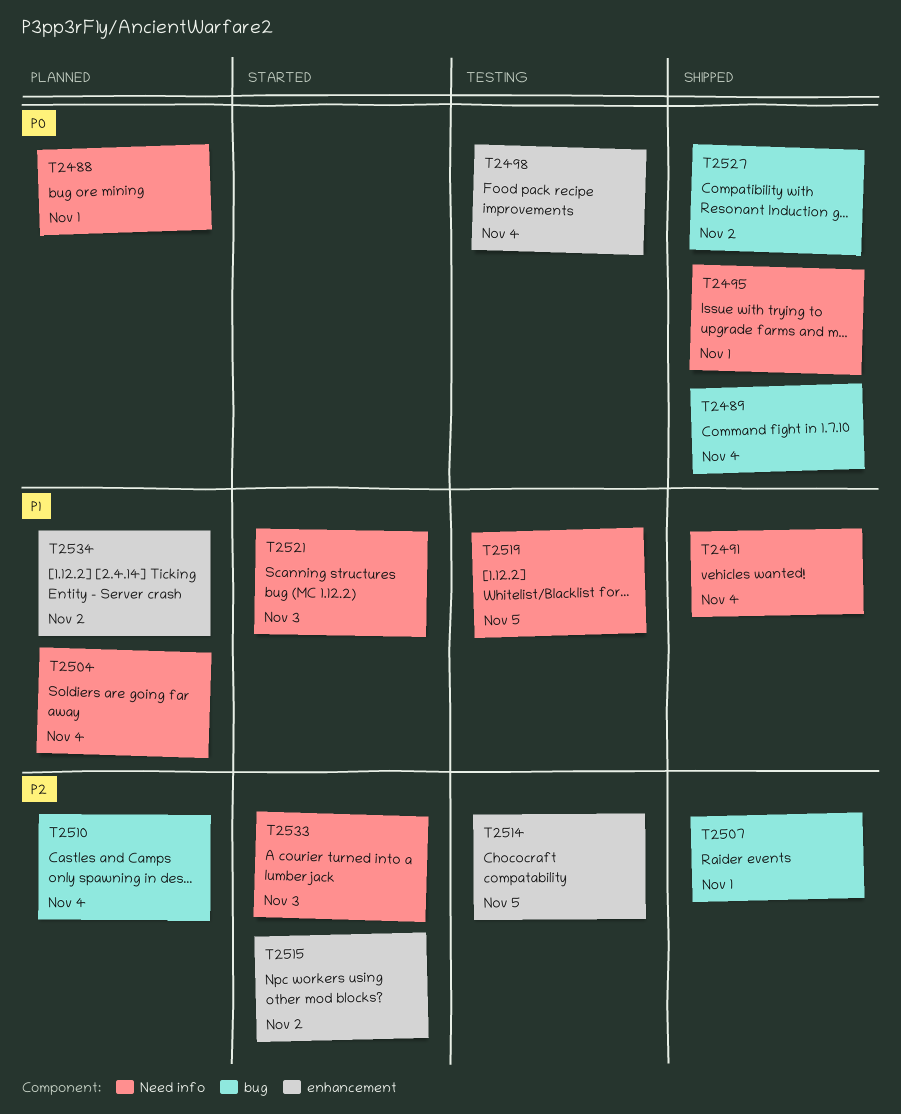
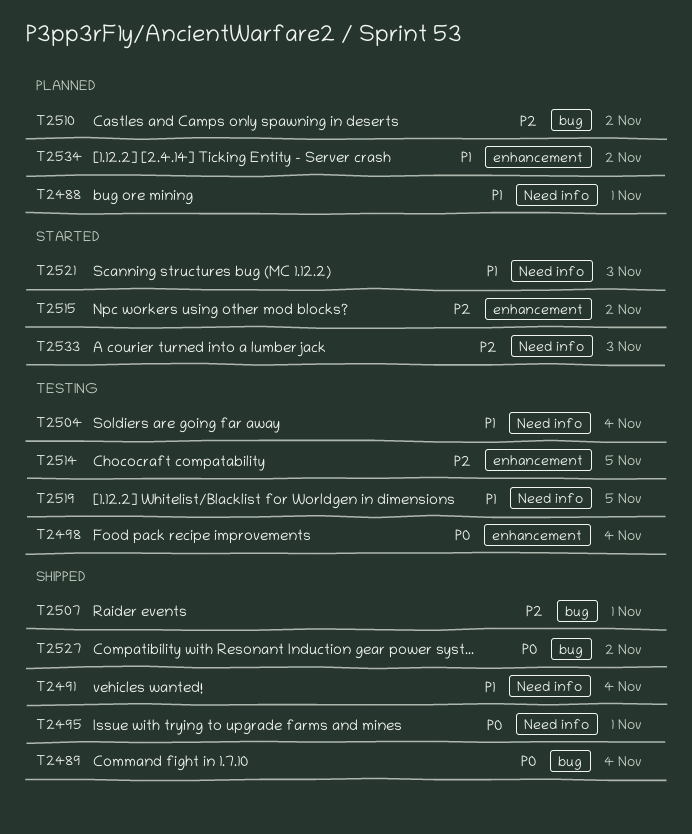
T2488, priority: P0 -> P1
T2504, status: Planned -> Testing
T2510, due: Nov 4 -> Nov 2

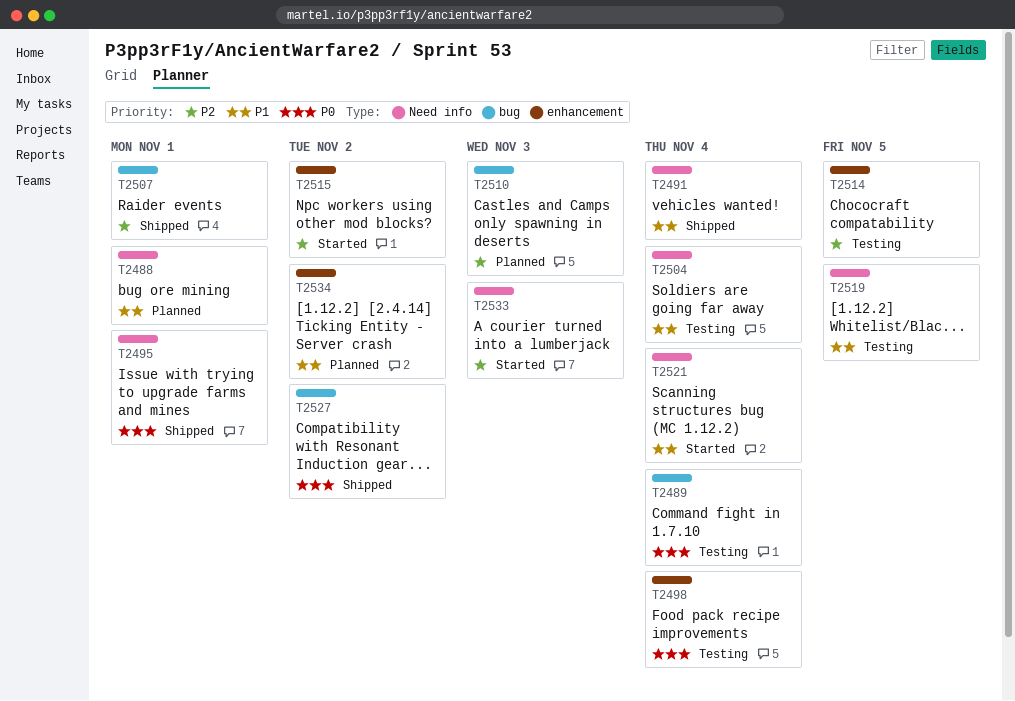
T2489, status: Shipped -> Testing
T2510, due: Nov 2 -> Nov 3
T2521, due: Nov 3 -> Nov 4

